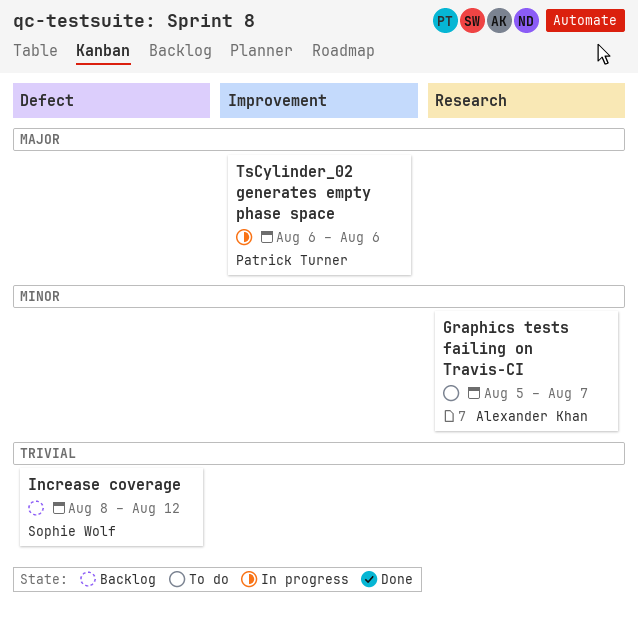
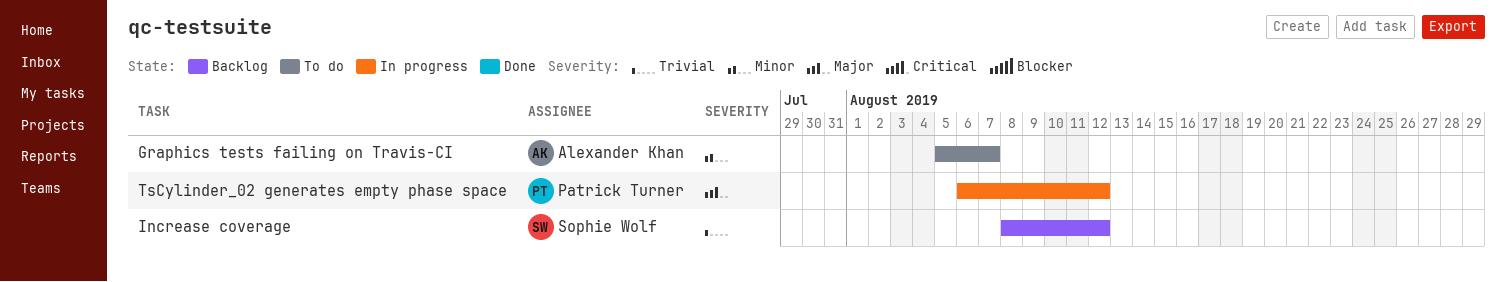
TsCylinder_02 generates empty phase space, due: Aug 6 -> Aug 12

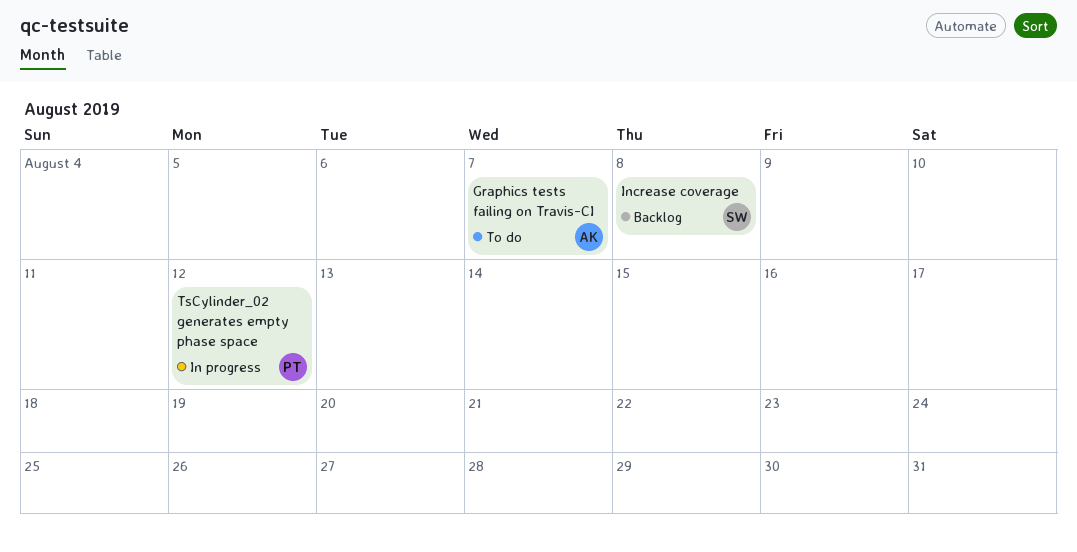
Increase coverage, due: Aug 12 -> Aug 8

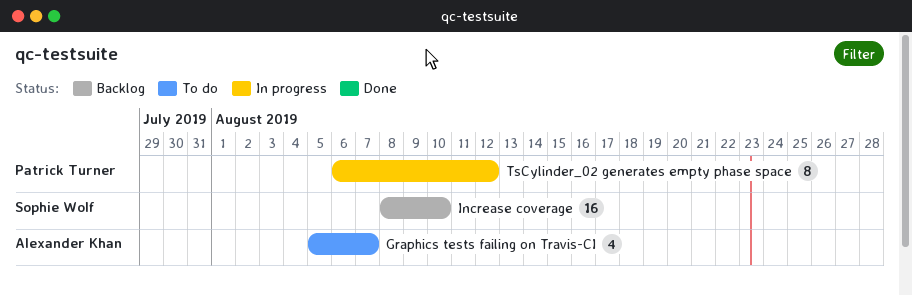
Increase coverage, due: Aug 8 -> Aug 10

